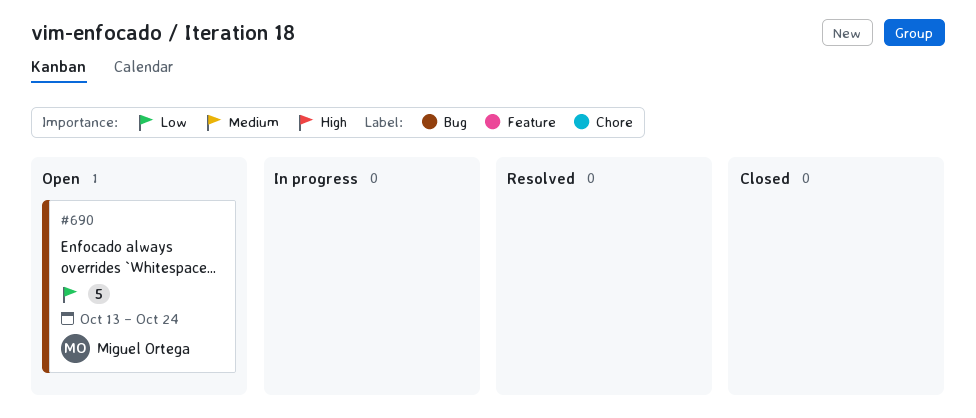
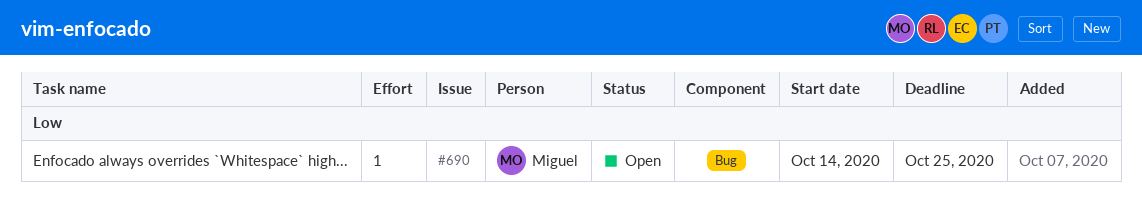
#690, estimate: 5 -> 1
#690, start: Oct 13 -> Oct 14
#690, due: Oct 24 -> Oct 25

